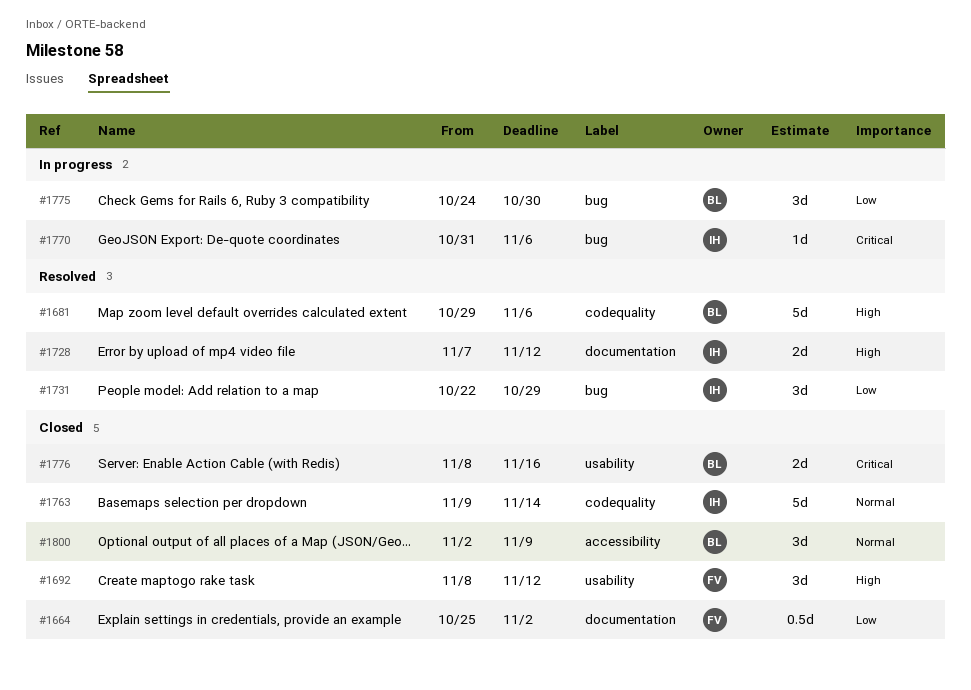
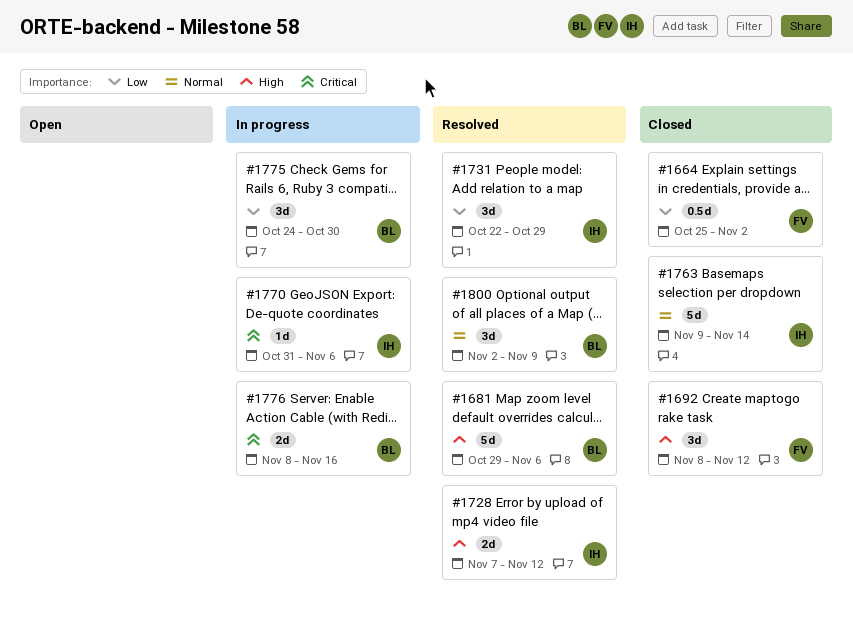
#1776, status: Closed -> In progress
#1800, status: Closed -> Resolved

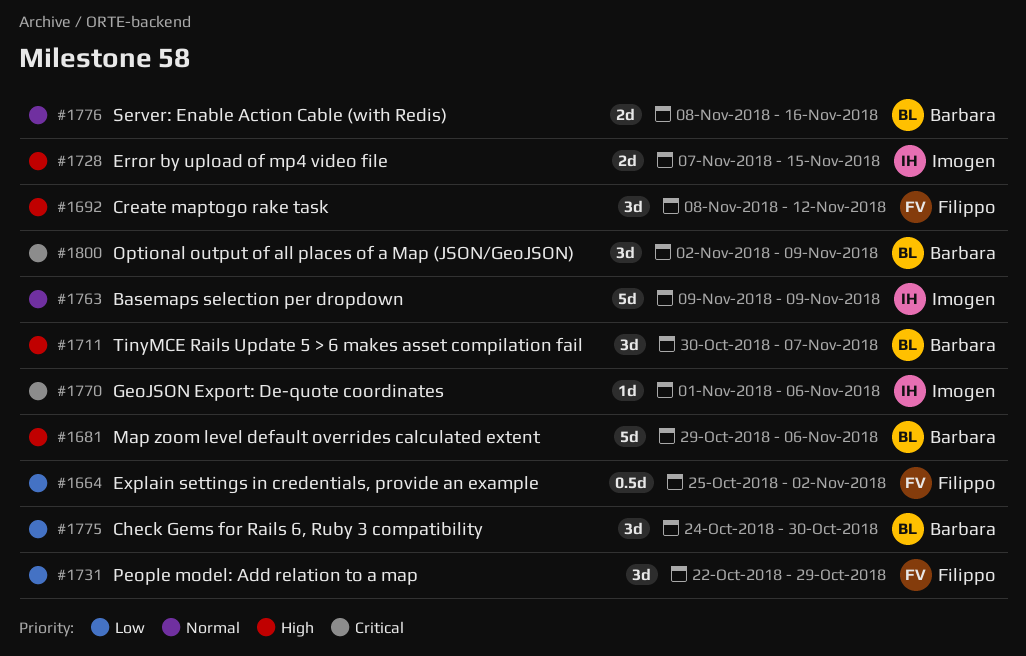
#1711: none -> present
#1728, due: Nov 12 -> Nov 15
#1731, owner: Imogen -> Filippo
#1763, due: Nov 14 -> Nov 9
#1770, start: Oct 31 -> Nov 1
#1776, priority: Critical -> Normal
#1800, priority: Normal -> Critical

